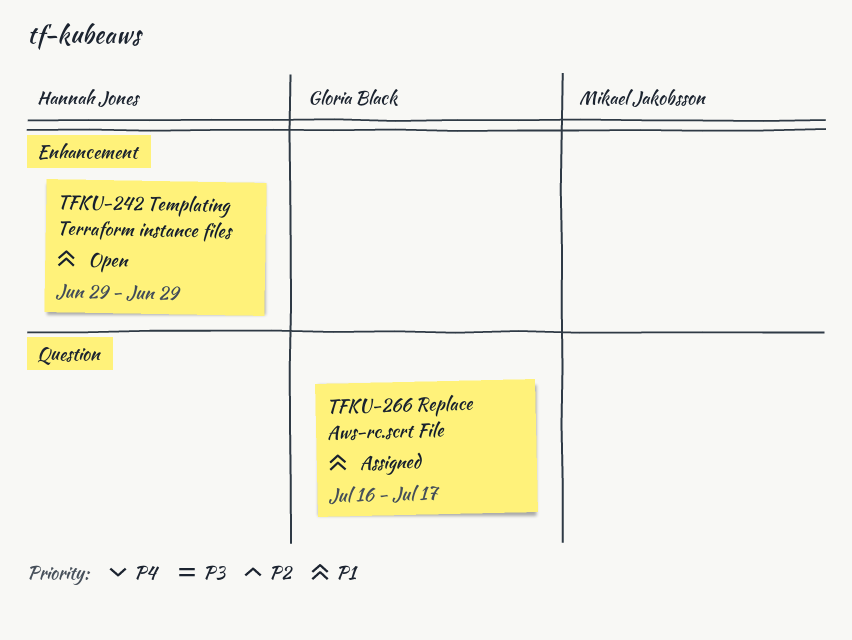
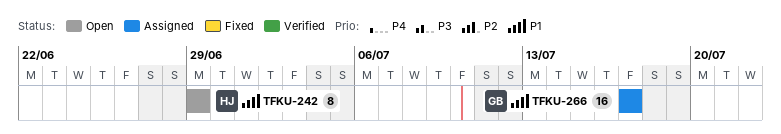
TFKU-266, start: Jul 16 -> Jul 17

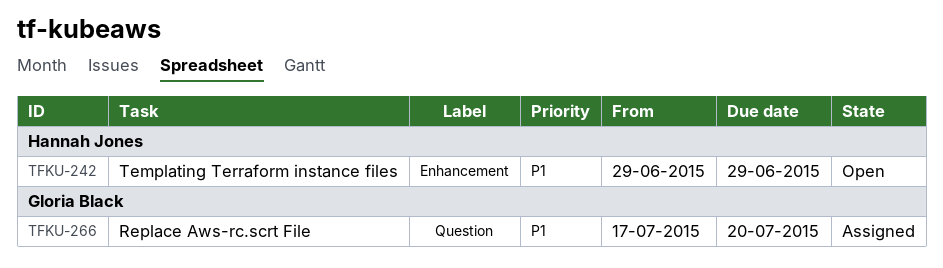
TFKU-266, due: Jul 17 -> Jul 20

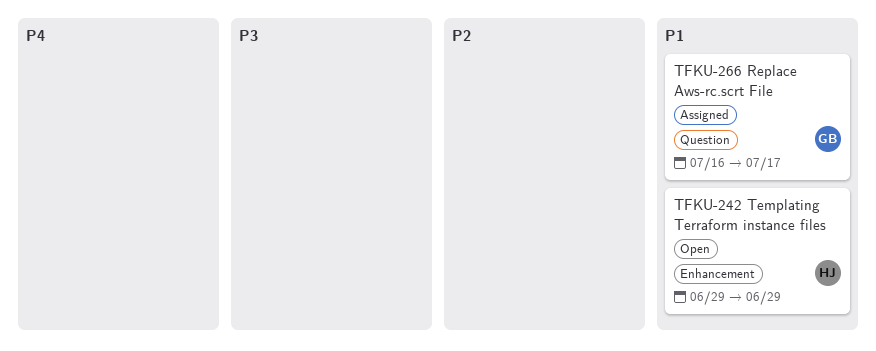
TFKU-266, start: Jul 17 -> Jul 16
TFKU-266, due: Jul 20 -> Jul 17

